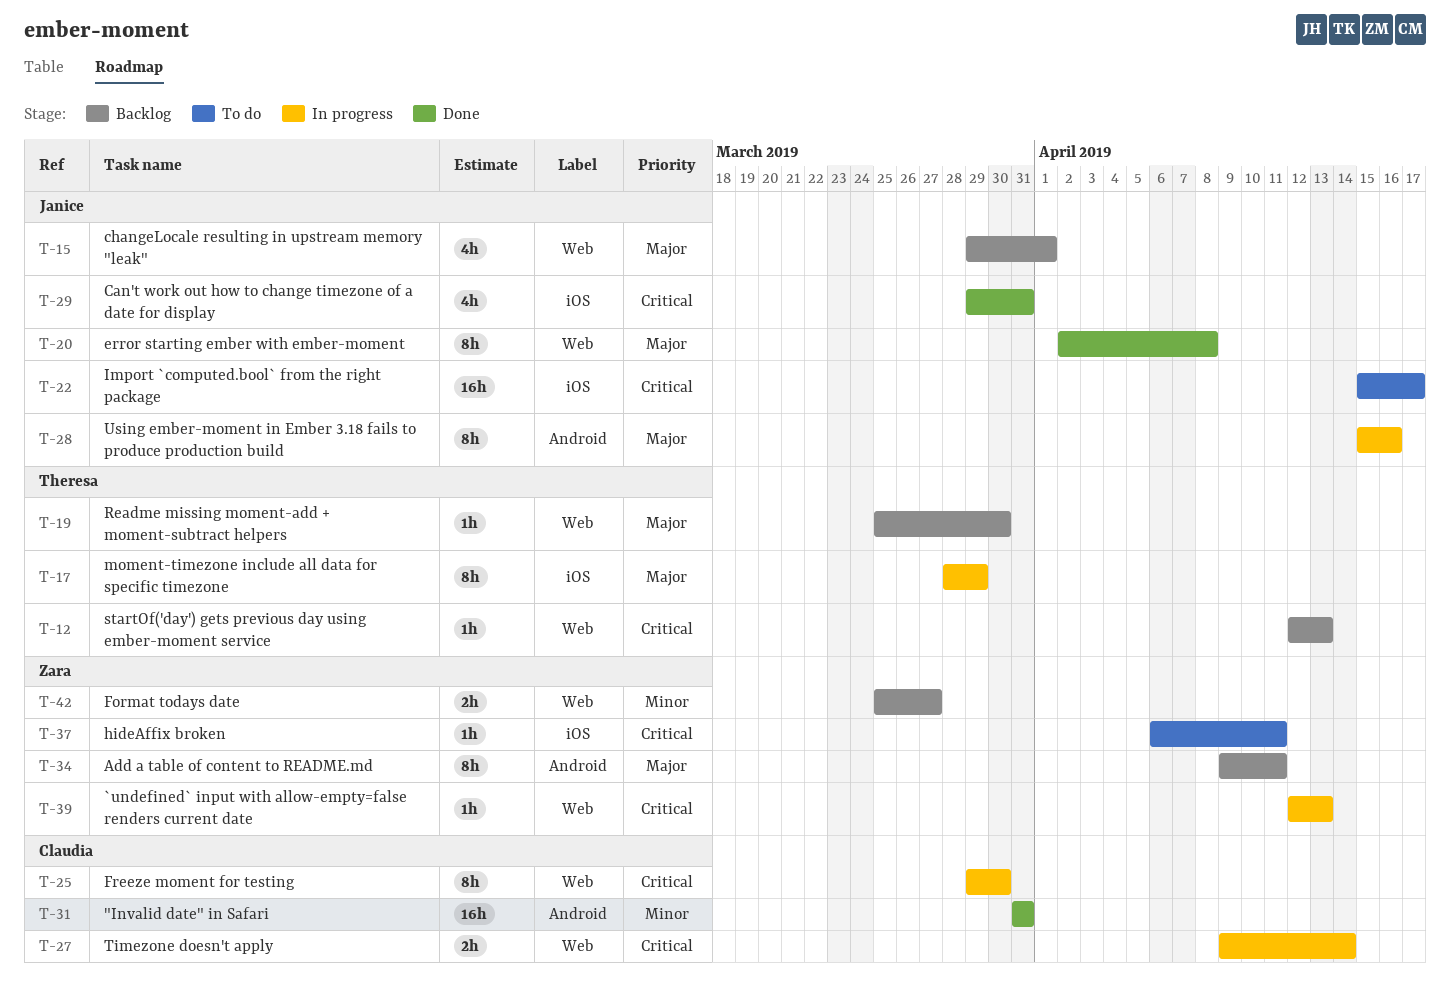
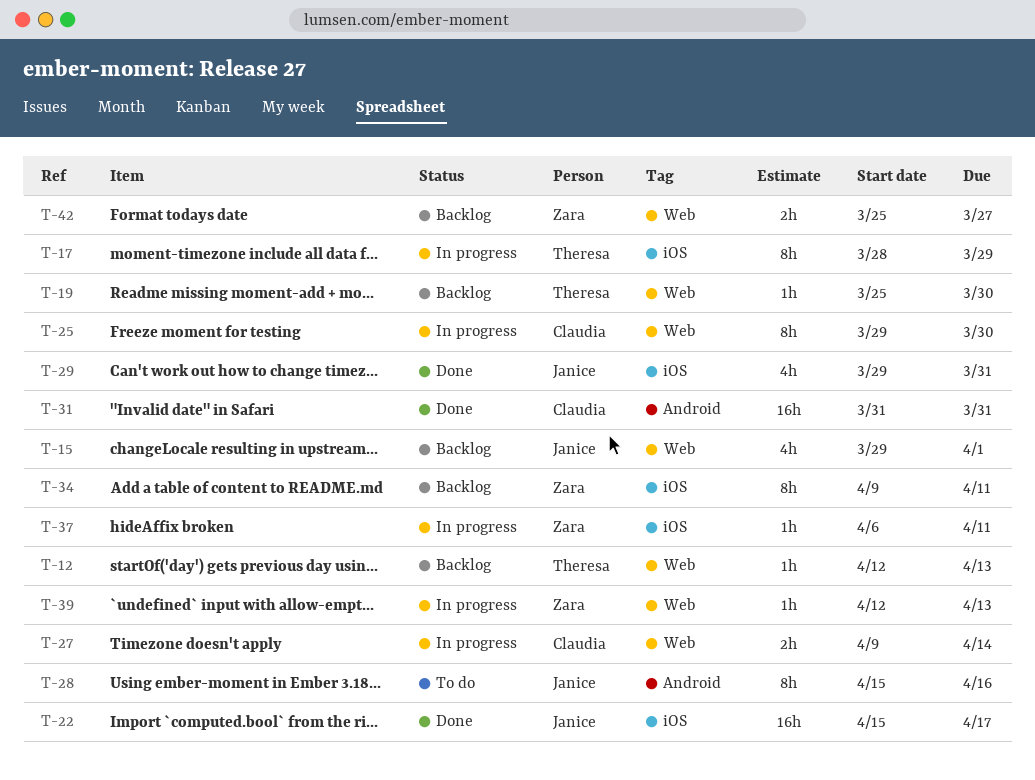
T-20: present -> none
T-22, status: To do -> Done
T-28, status: In progress -> To do
T-34, label: Android -> iOS
T-37, status: To do -> In progress

